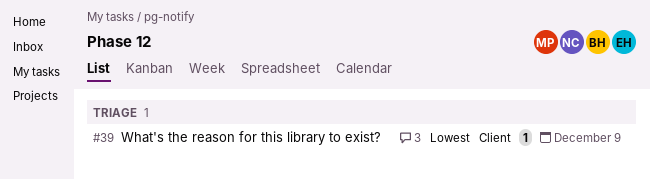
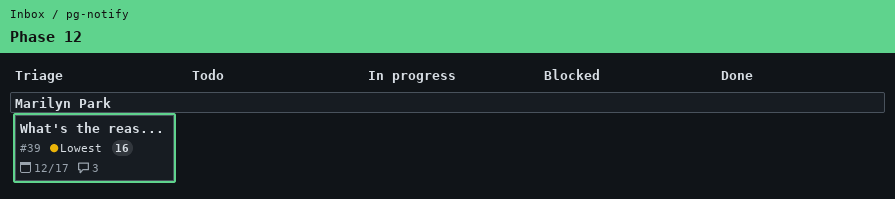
#39, estimate: 1 -> 16
#39, due: Dec 9 -> Dec 17

